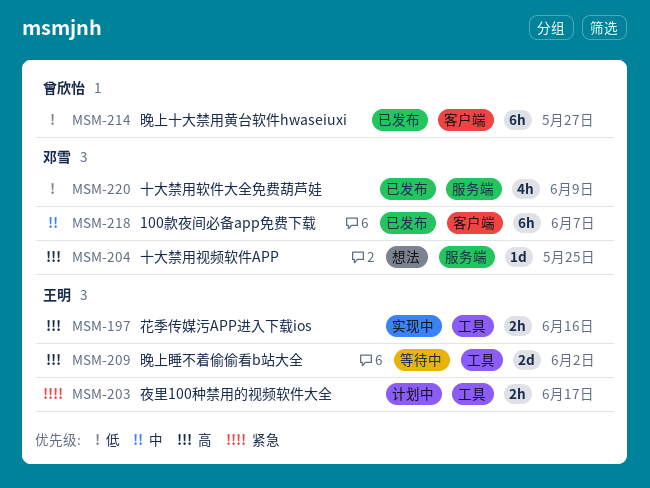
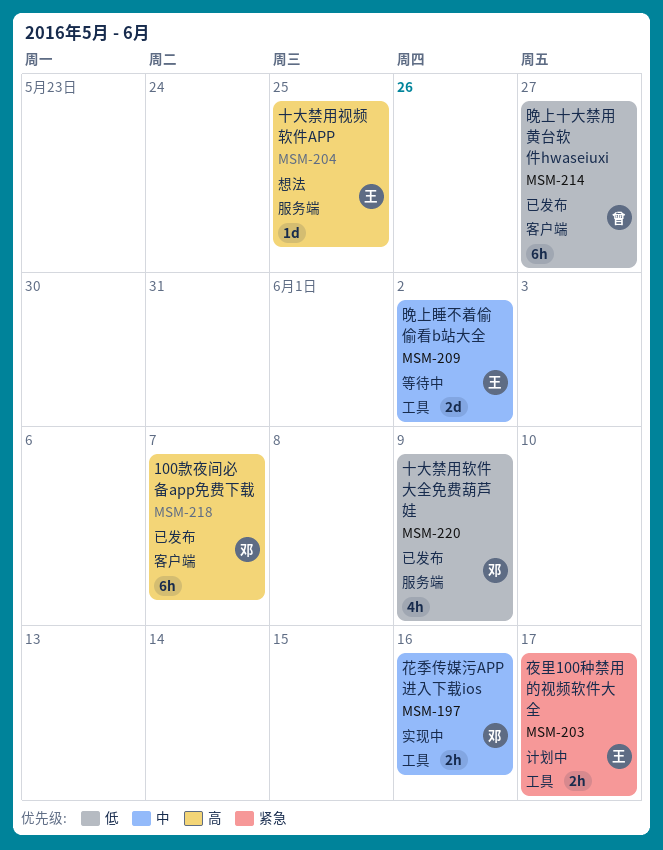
MSM-197, owner: 王明 -> 邓雪
MSM-197, priority: 高 -> 中
MSM-204, owner: 邓雪 -> 王明
MSM-209, priority: 高 -> 中
MSM-218, priority: 中 -> 高

